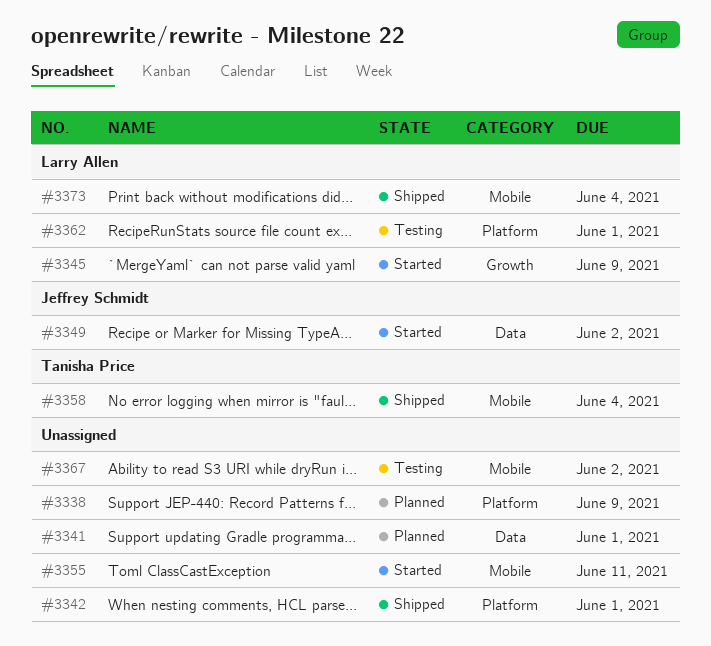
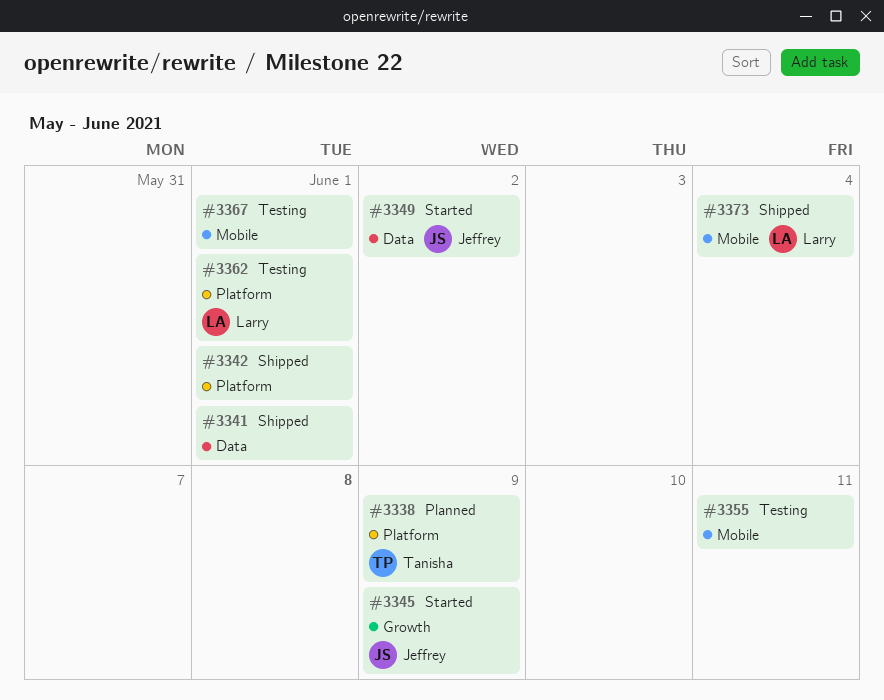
#3338, owner: none -> Tanisha Price
#3341, status: Planned -> Shipped
#3345, owner: Larry Allen -> Jeffrey Schmidt
#3355, status: Started -> Testing
#3358: present -> none
#3367, due: Jun 2 -> Jun 1

